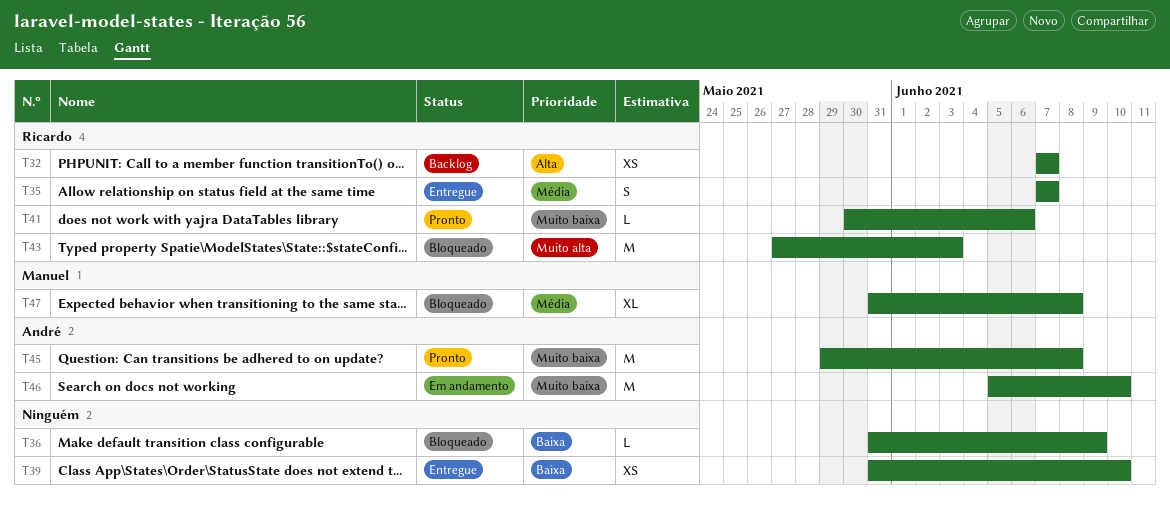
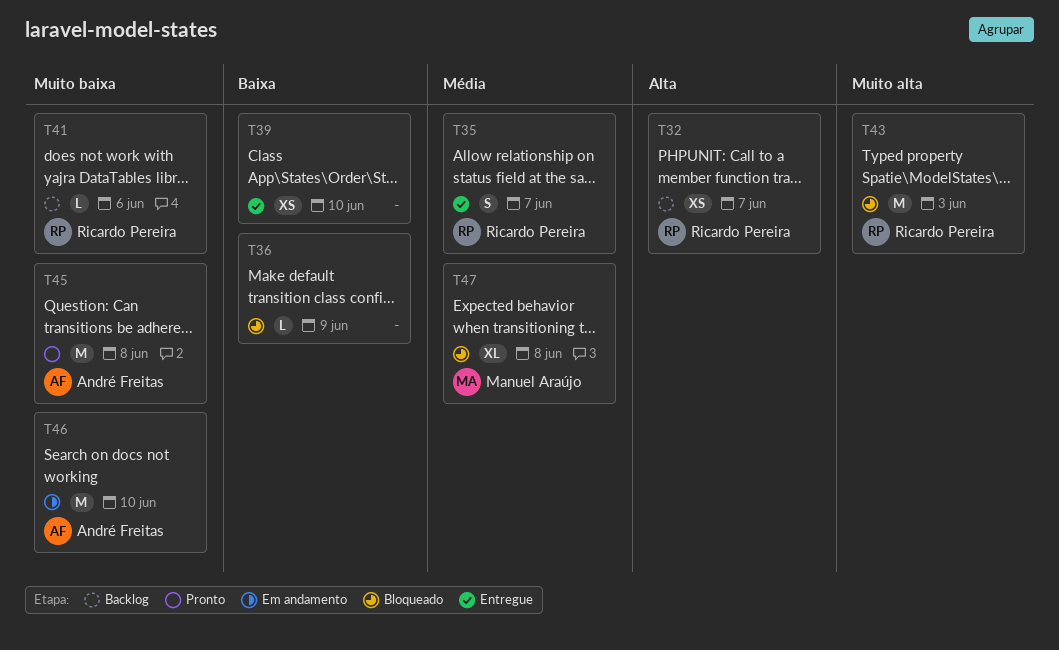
T41, status: Pronto -> Backlog

